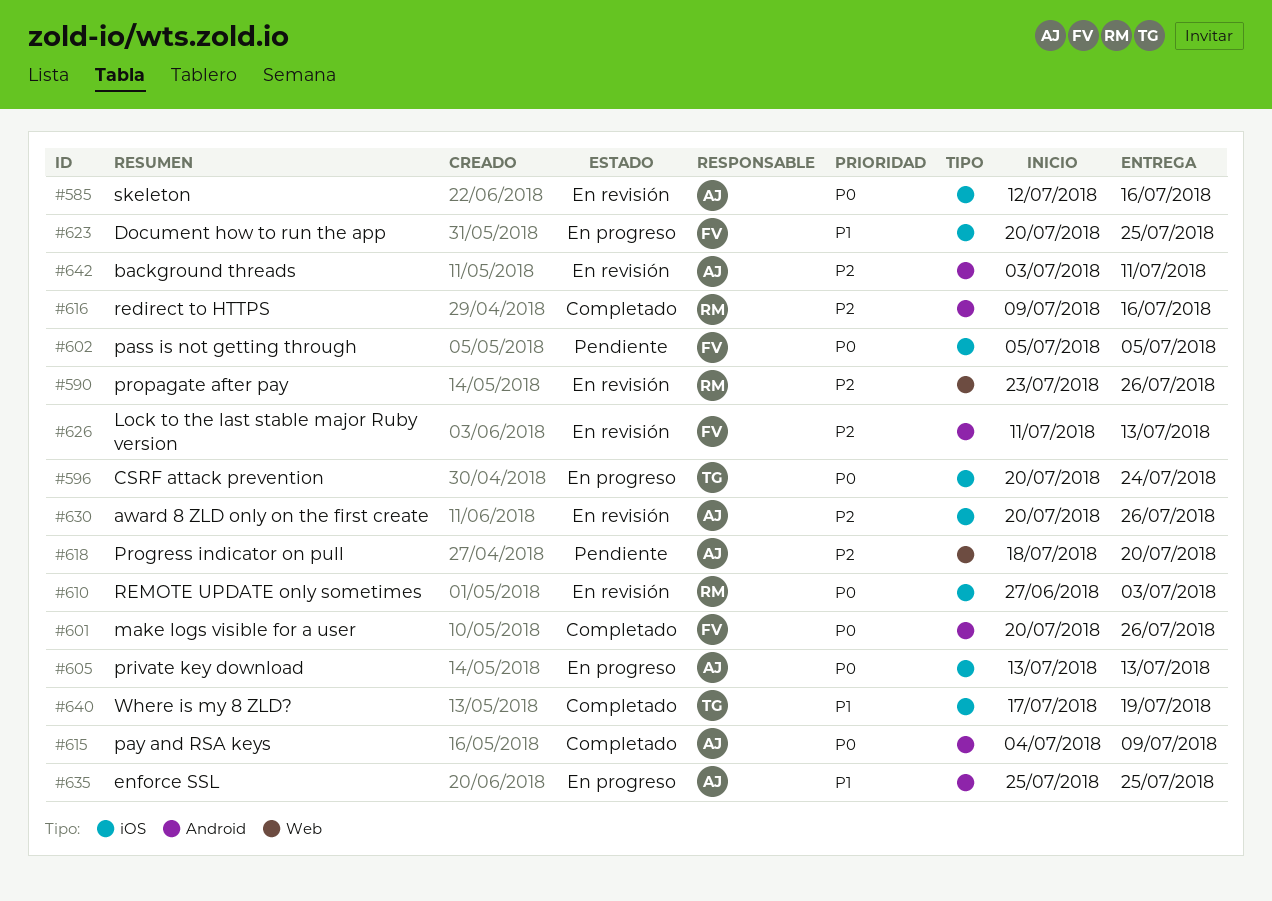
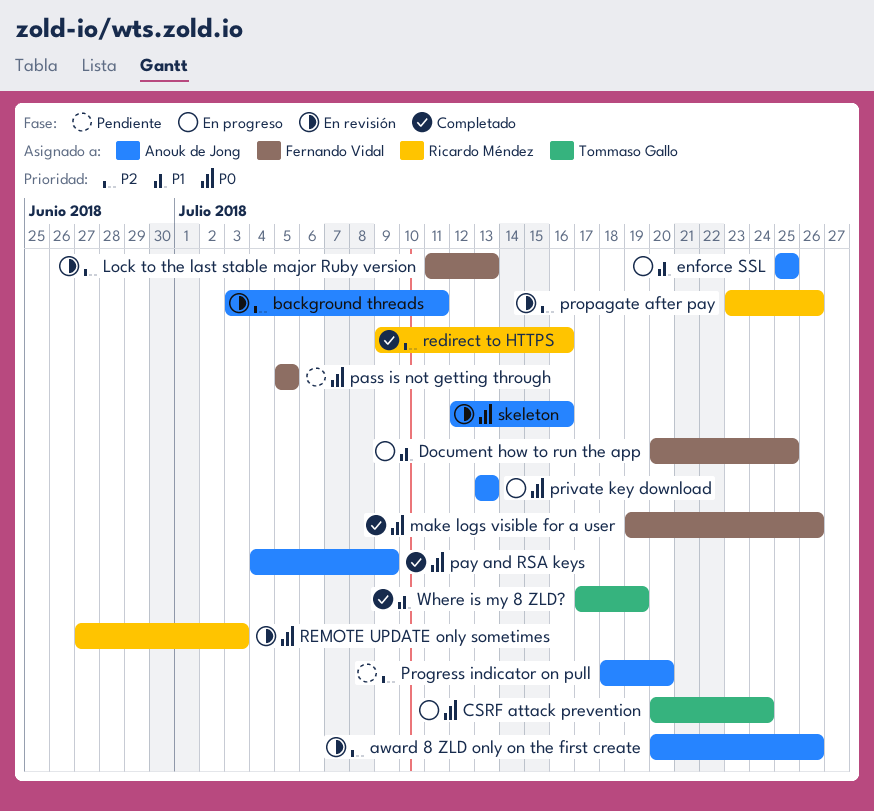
make logs visible for a user, start: Jul 20 -> Jul 19

